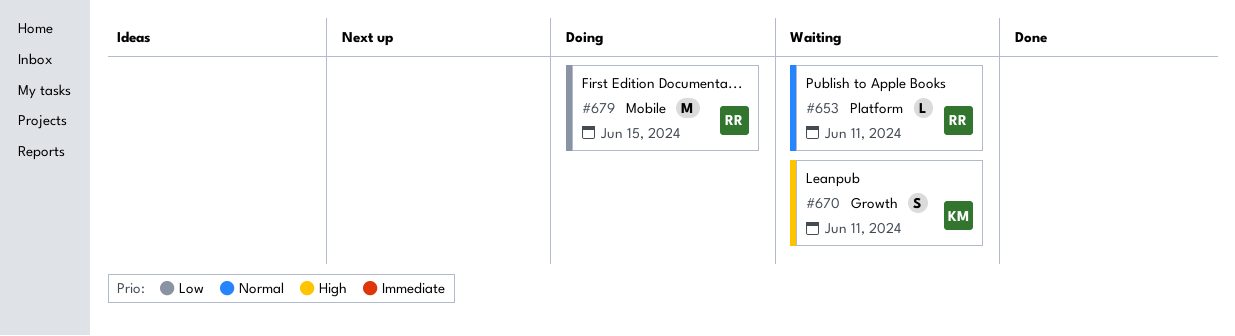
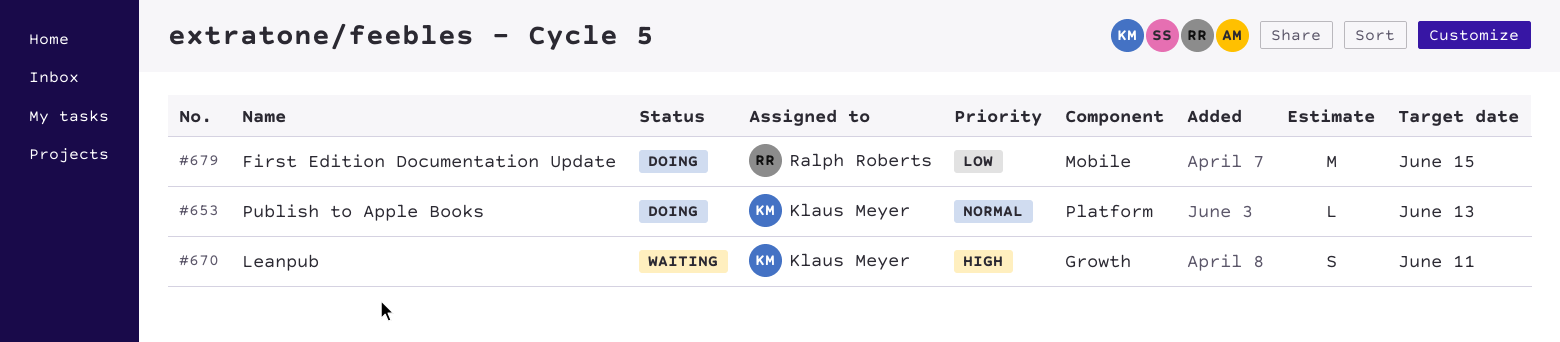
#653, status: Waiting -> Doing
#653, owner: Ralph Roberts -> Klaus Meyer
#653, due: Jun 11 -> Jun 13

